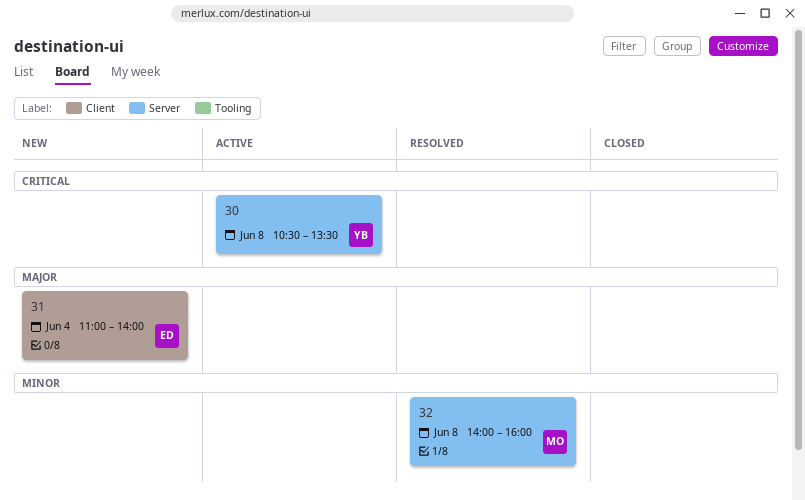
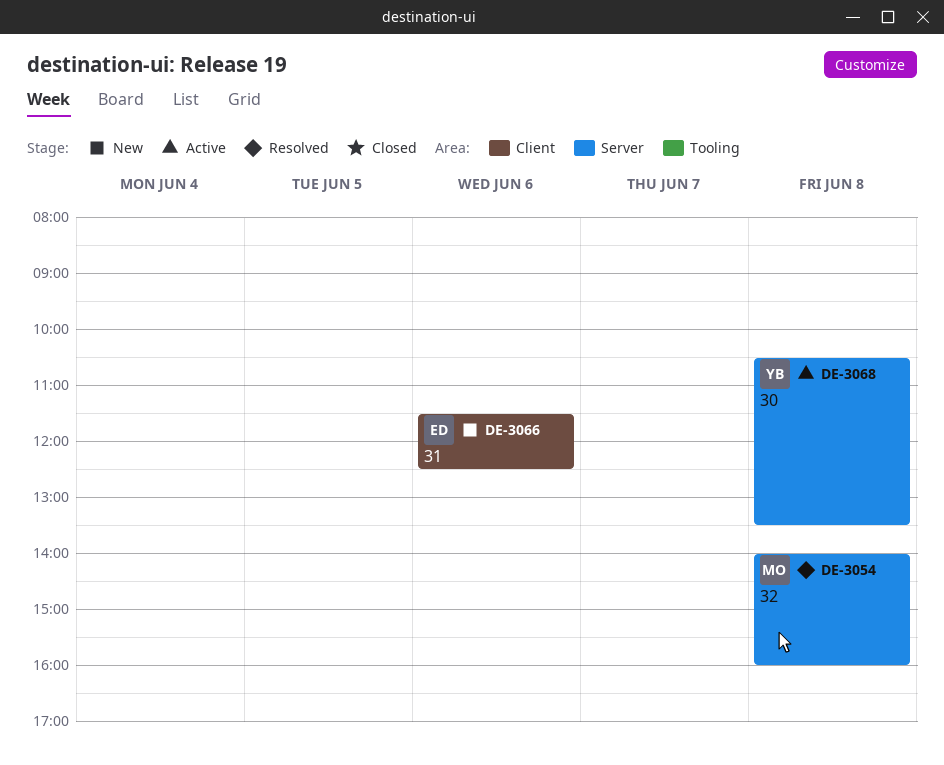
31, day: Jun 4 -> Jun 6
31, begins: 11:00 -> 11:30
31, ends: 14:00 -> 12:30

